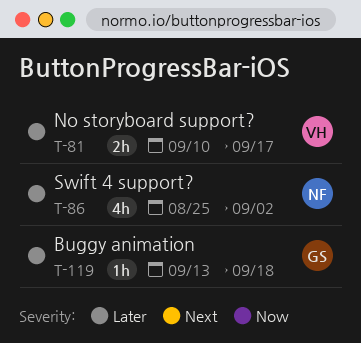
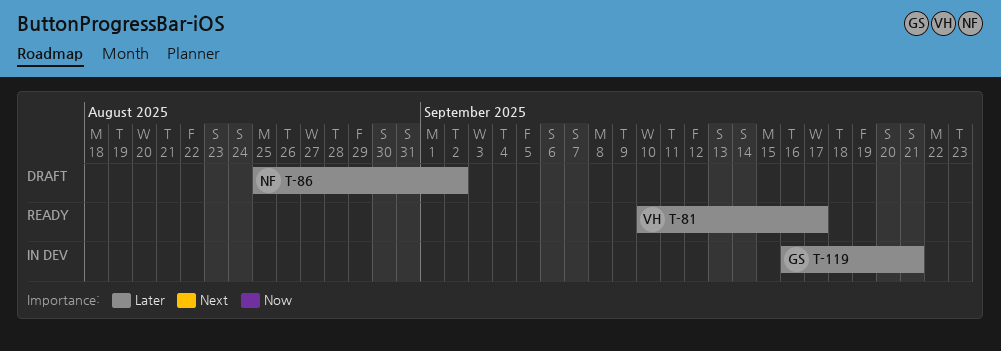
T-119, start: Sep 13 -> Sep 16
T-119, due: Sep 18 -> Sep 21

